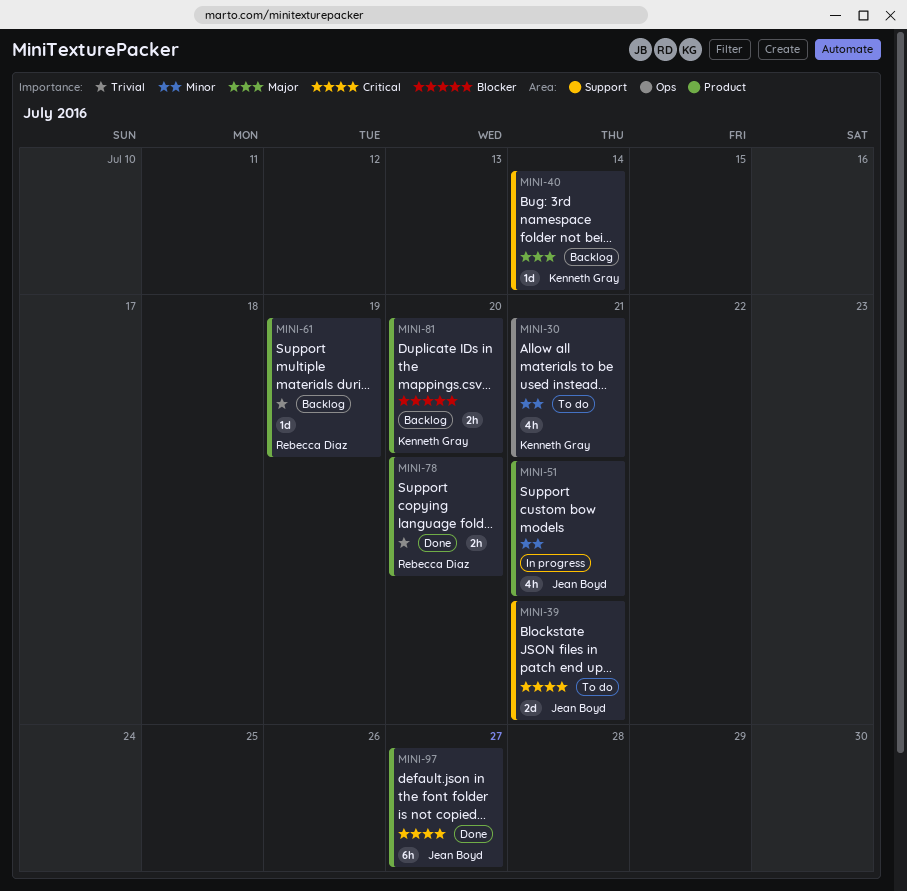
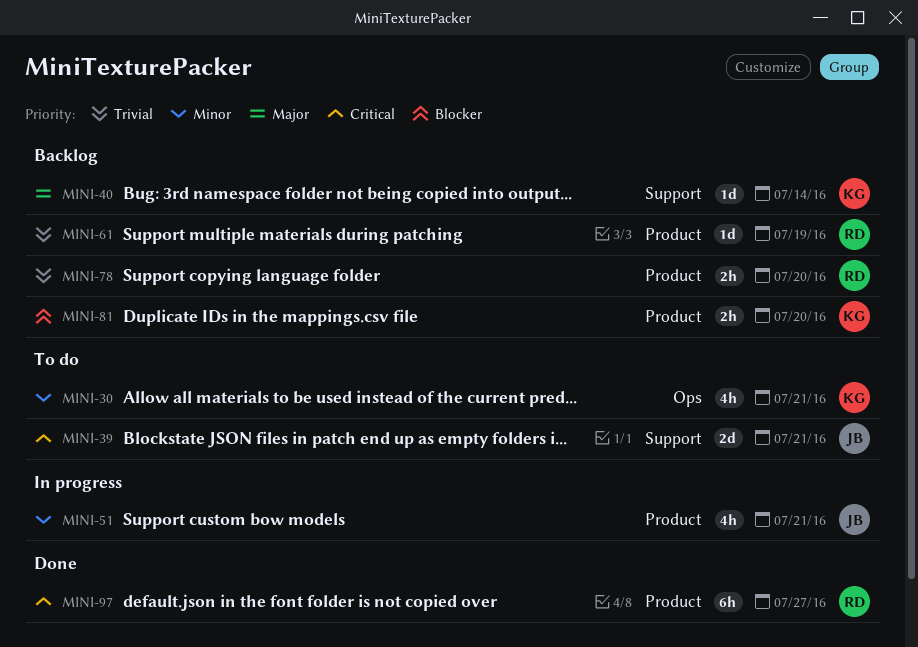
MINI-78, status: Done -> Backlog
MINI-97, owner: Jean Boyd -> Rebecca Diaz

